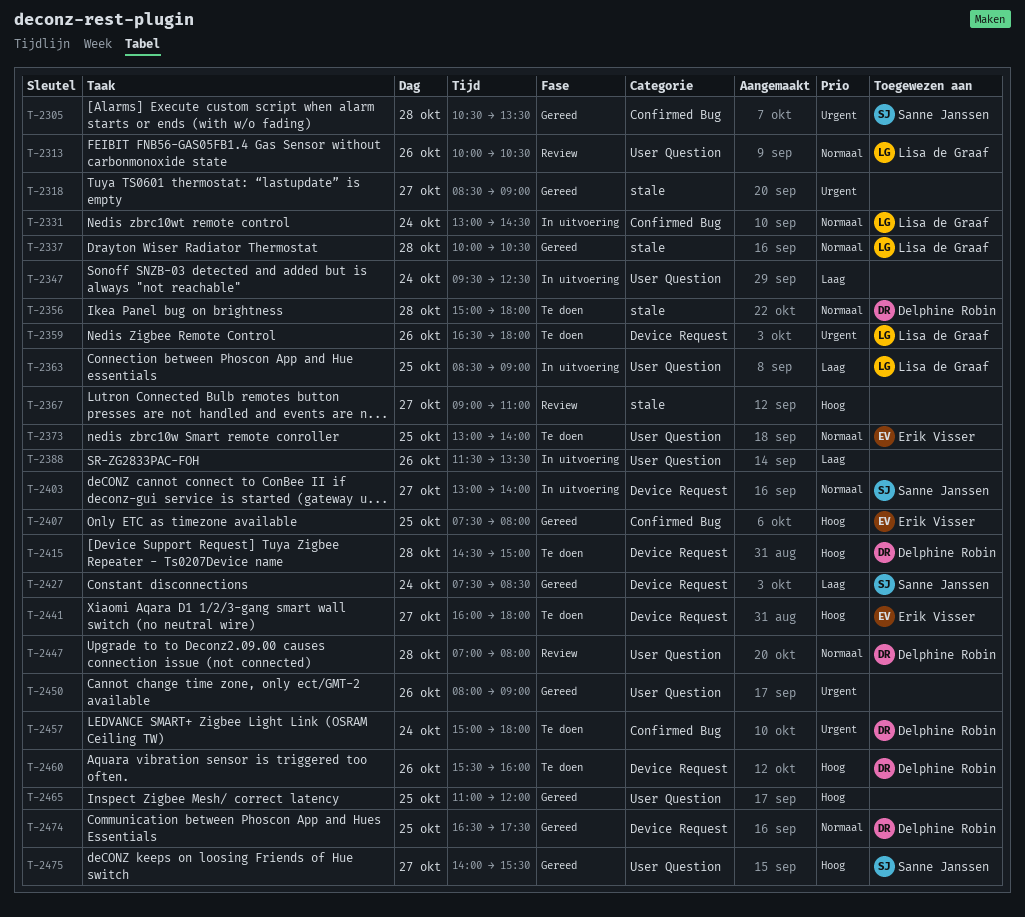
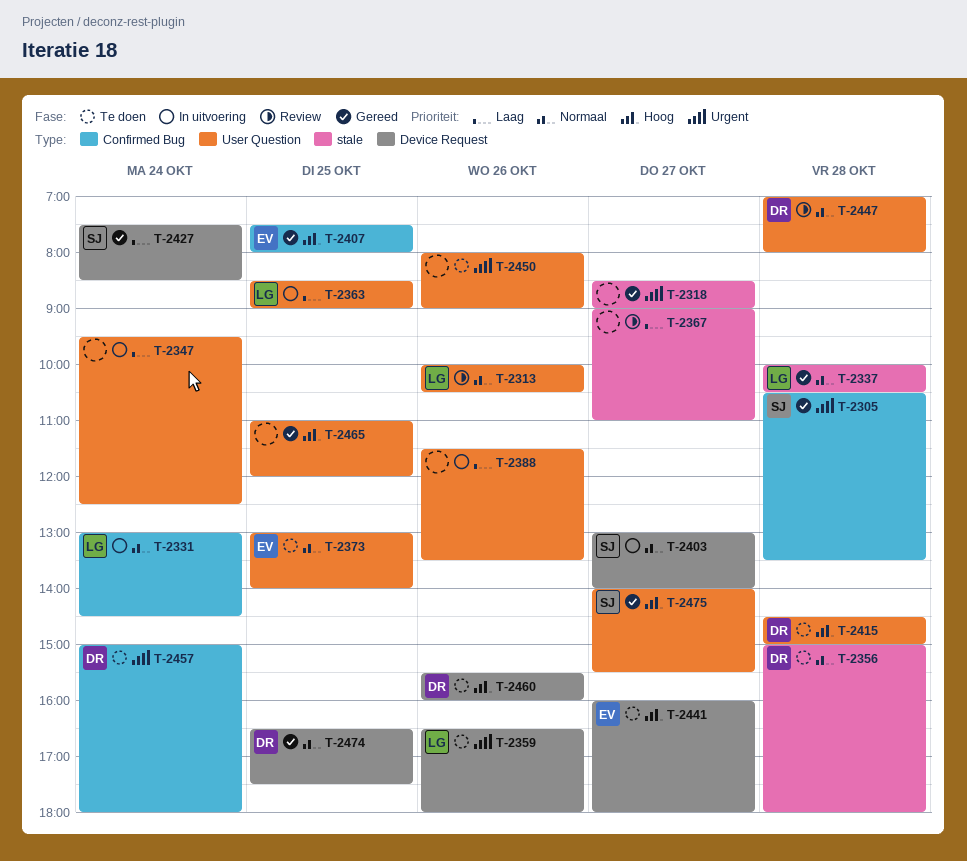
T-2367, priority: Hoog -> Laag
T-2415, label: Device Request -> User Question
T-2450, status: Gereed -> Te doen

